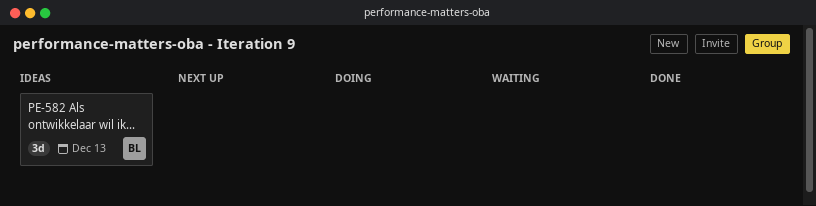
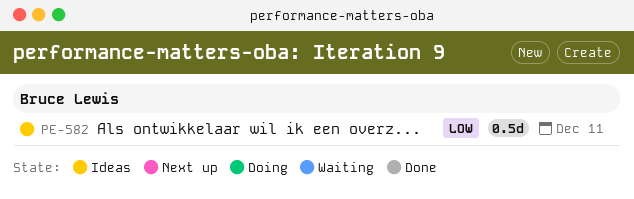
PE-582, estimate: 3d -> 0.5d
PE-582, due: Dec 13 -> Dec 11

